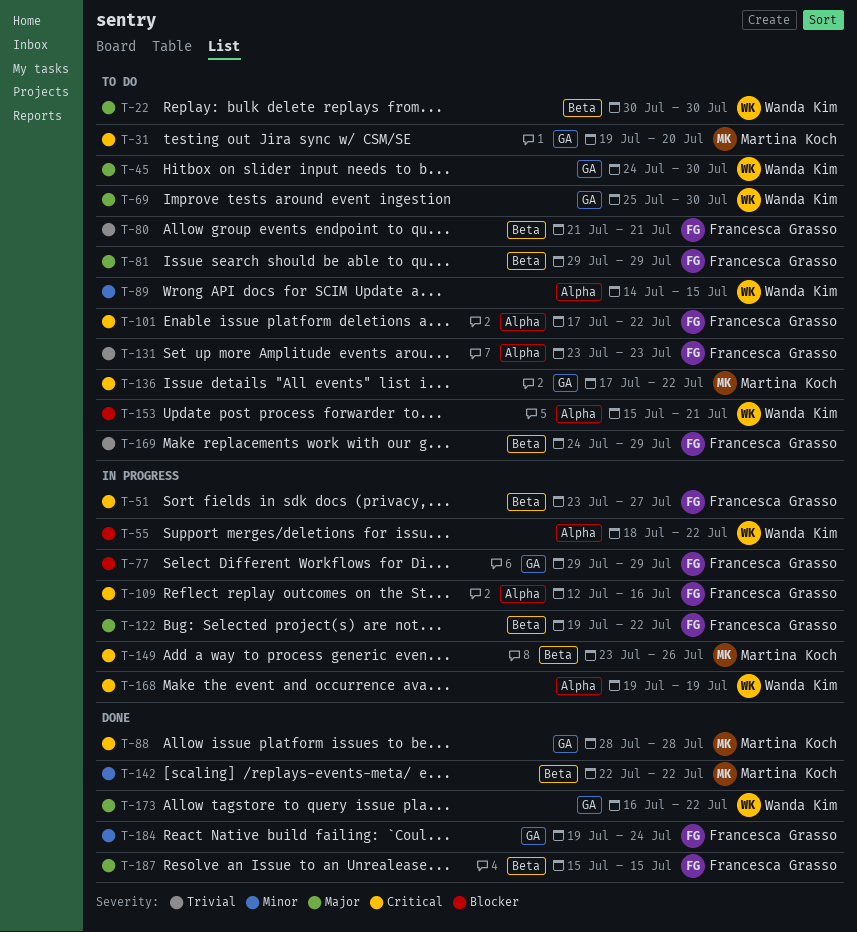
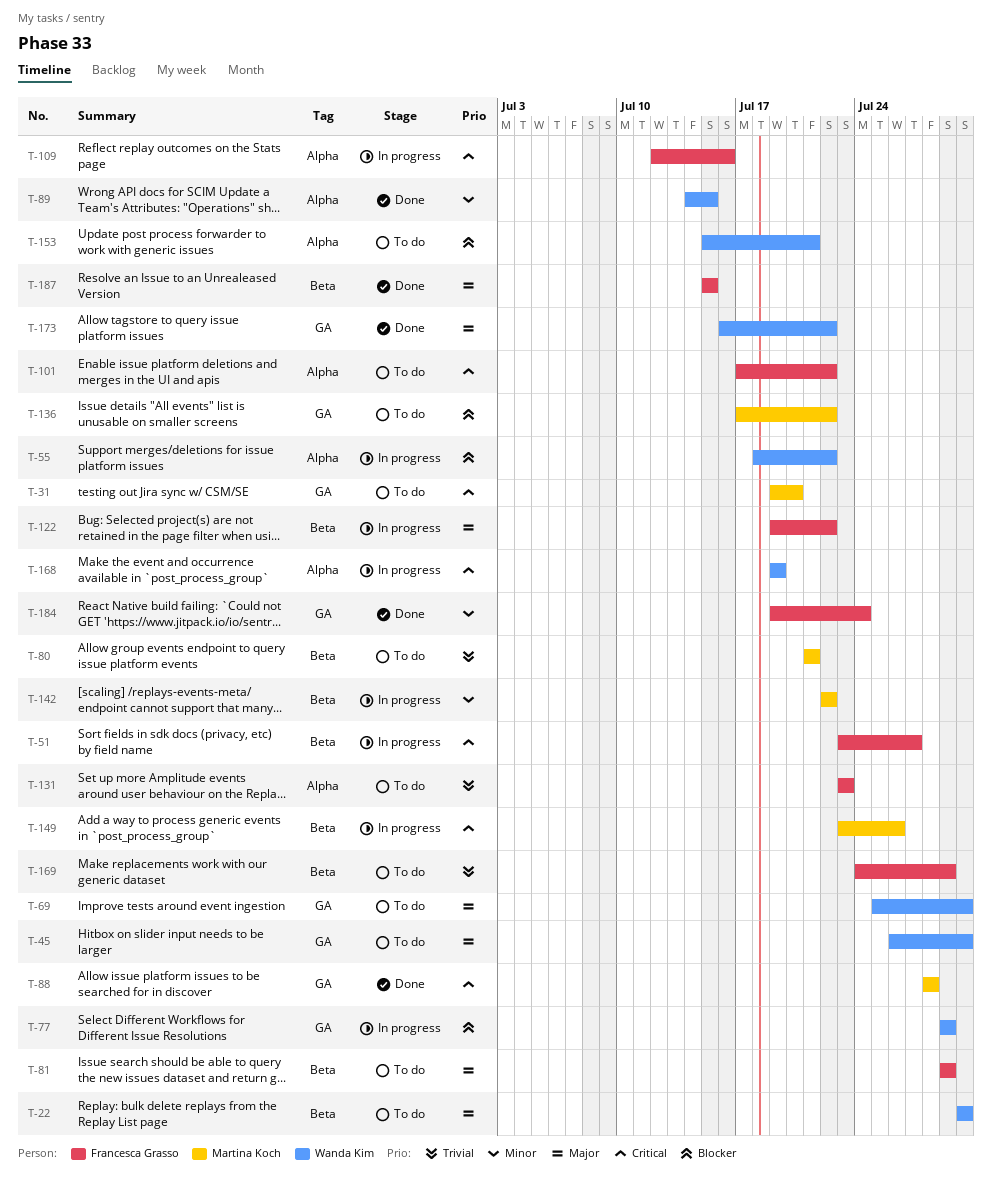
T-45, start: Jul 24 -> Jul 26
T-77, owner: Francesca Grasso -> Wanda Kim
T-80, owner: Francesca Grasso -> Martina Koch
T-89, status: To do -> Done
T-136, priority: Critical -> Blocker
T-142, status: Done -> In progress

